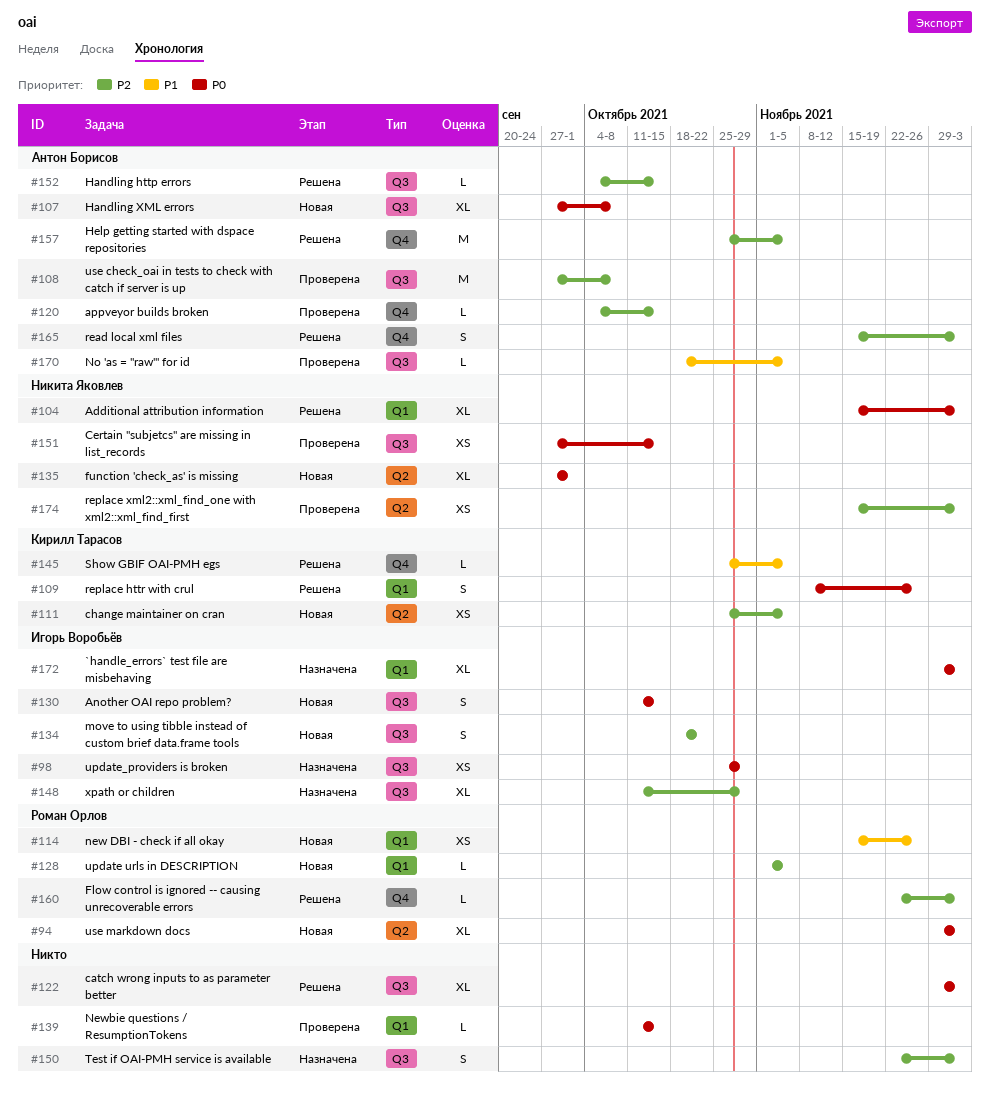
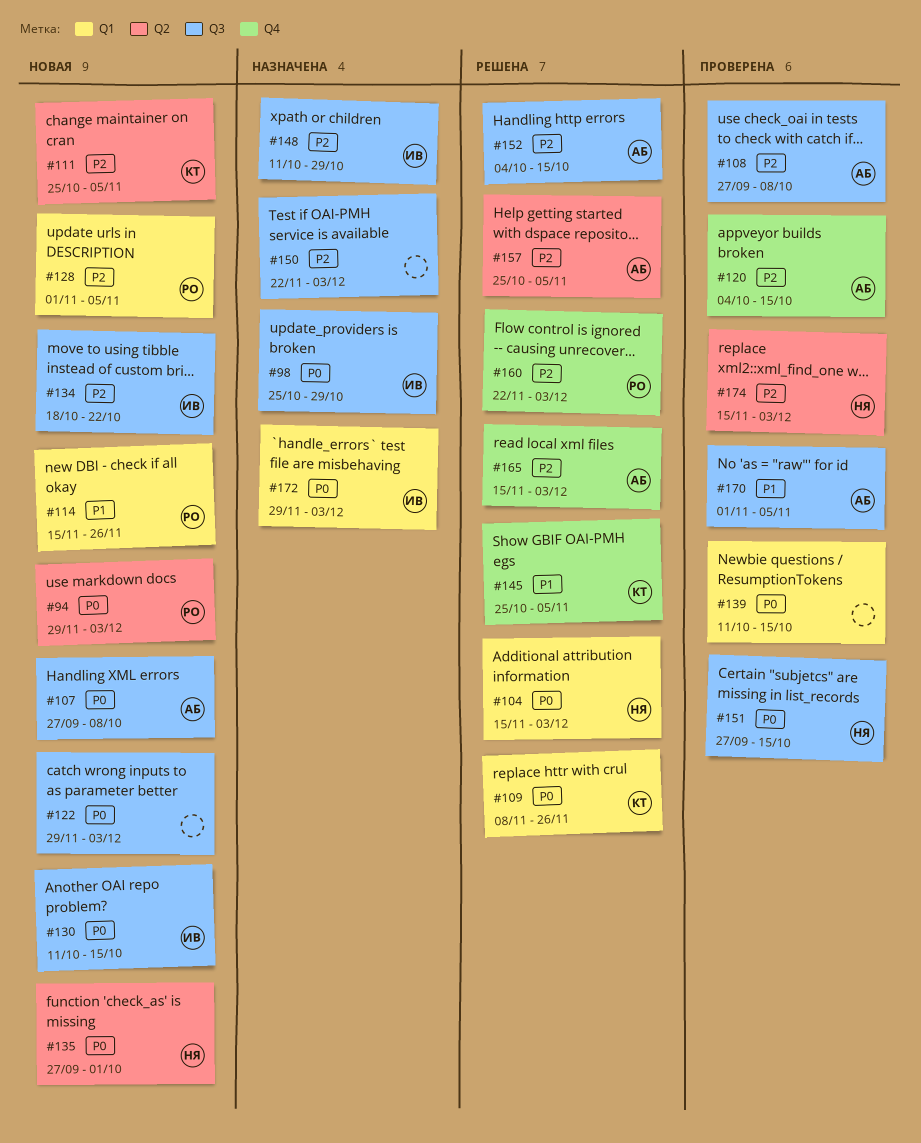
#122, status: Решена -> Новая
#157, label: Q4 -> Q2
#170, start: Oct 18 -> Nov 1

